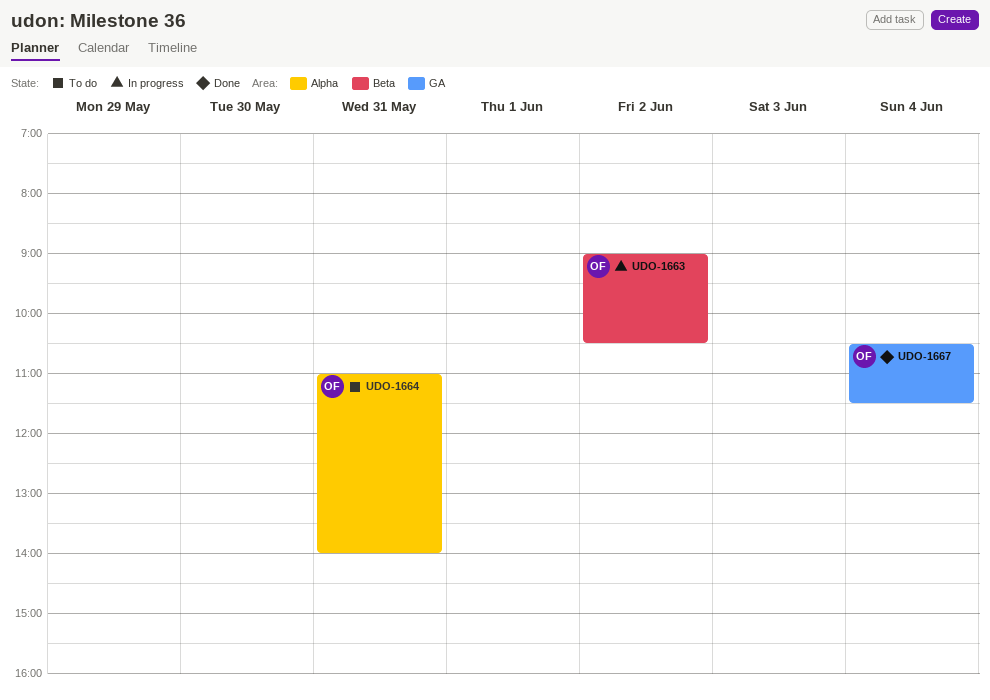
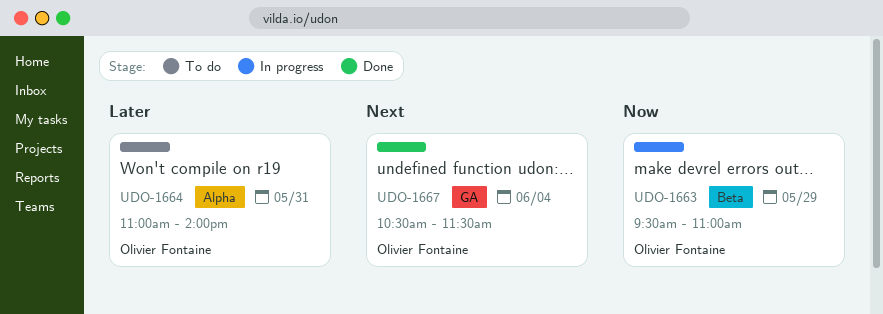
UDO-1663, day: Jun 2 -> May 29
UDO-1663, begins: 09:00 -> 09:30
UDO-1663, ends: 10:30 -> 11:00

